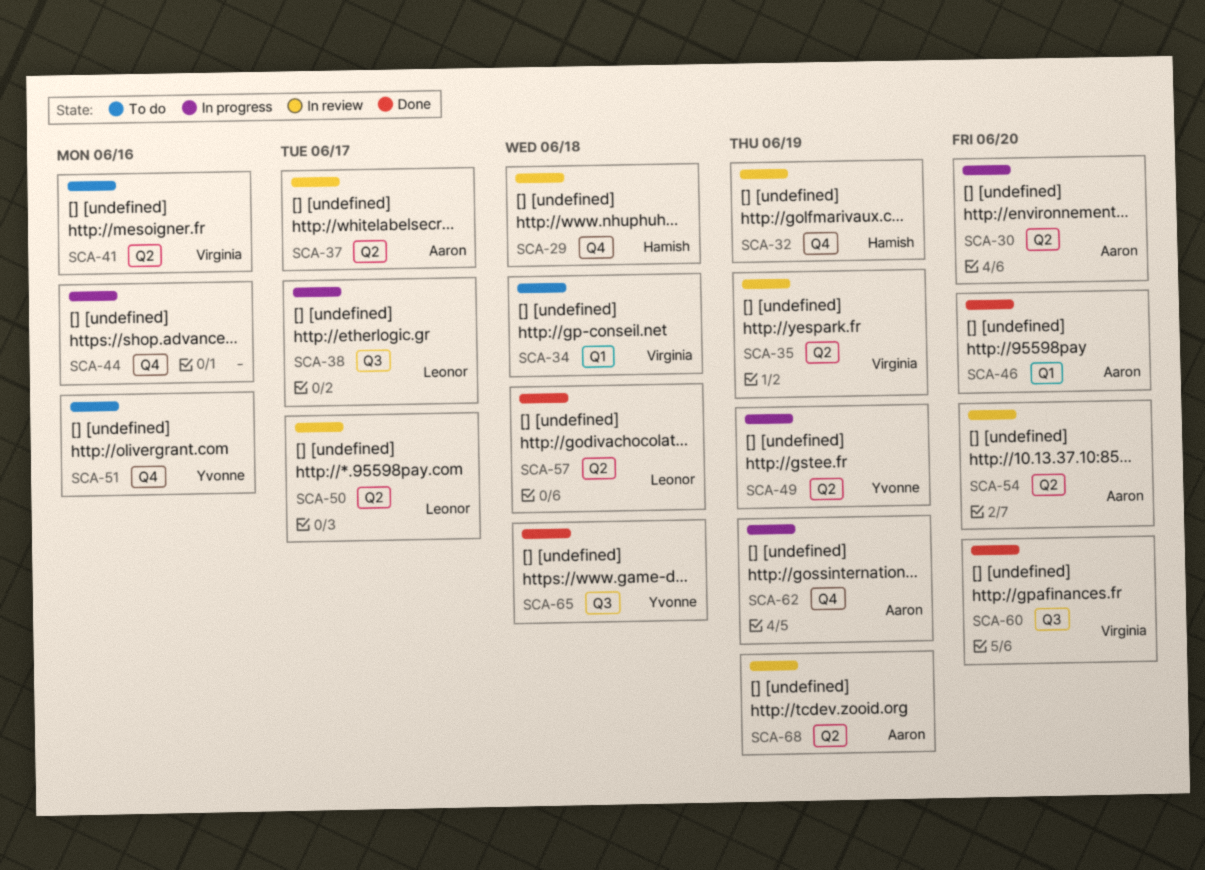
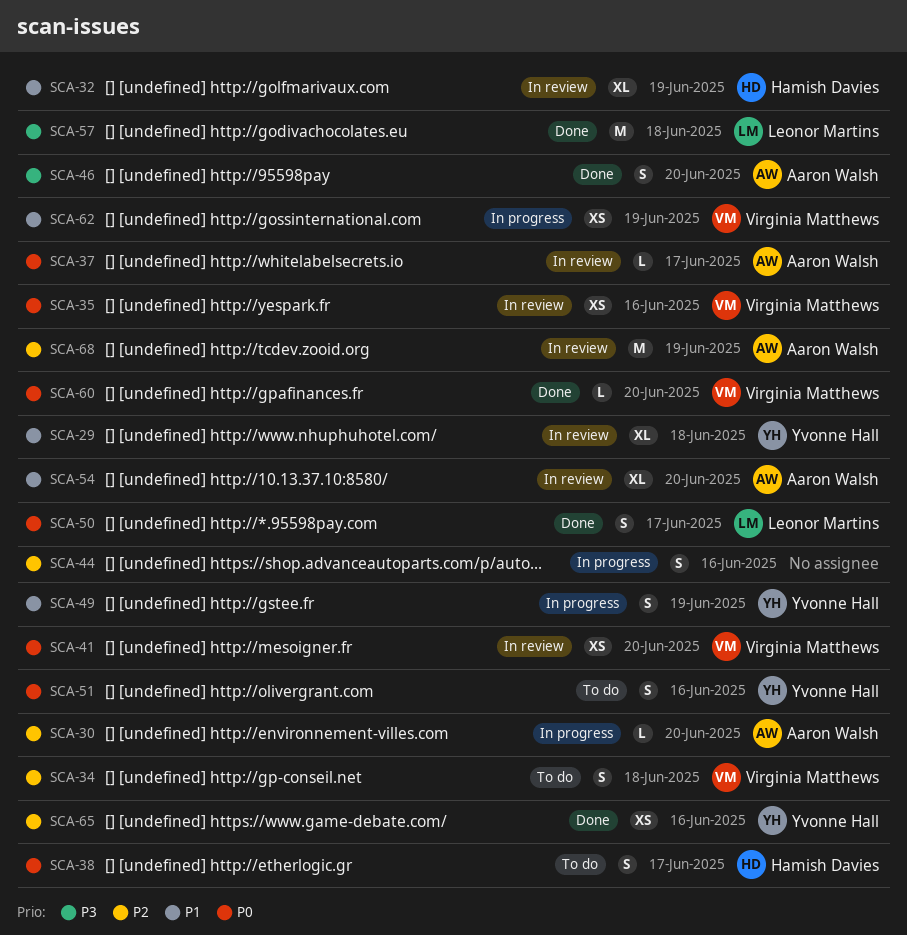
SCA-29, owner: Hamish Davies -> Yvonne Hall
SCA-35, due: Jun 19 -> Jun 16
SCA-38, status: In progress -> To do
SCA-38, owner: Leonor Martins -> Hamish Davies
SCA-41, status: To do -> In review
SCA-41, due: Jun 16 -> Jun 20
SCA-50, status: In review -> Done
SCA-62, owner: Aaron Walsh -> Virginia Matthews
SCA-65, due: Jun 18 -> Jun 16

